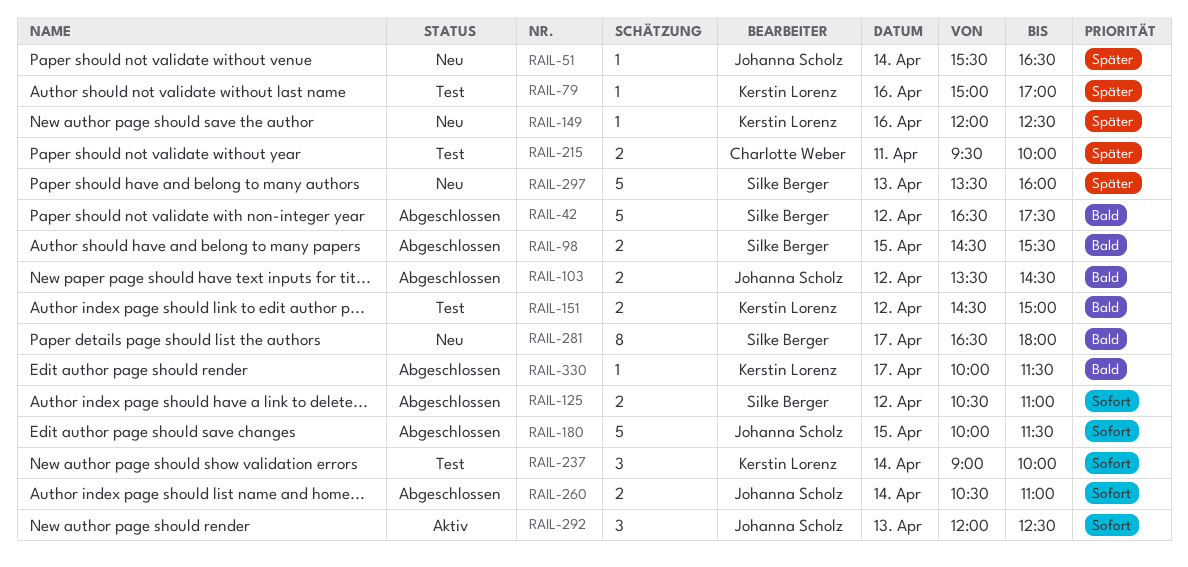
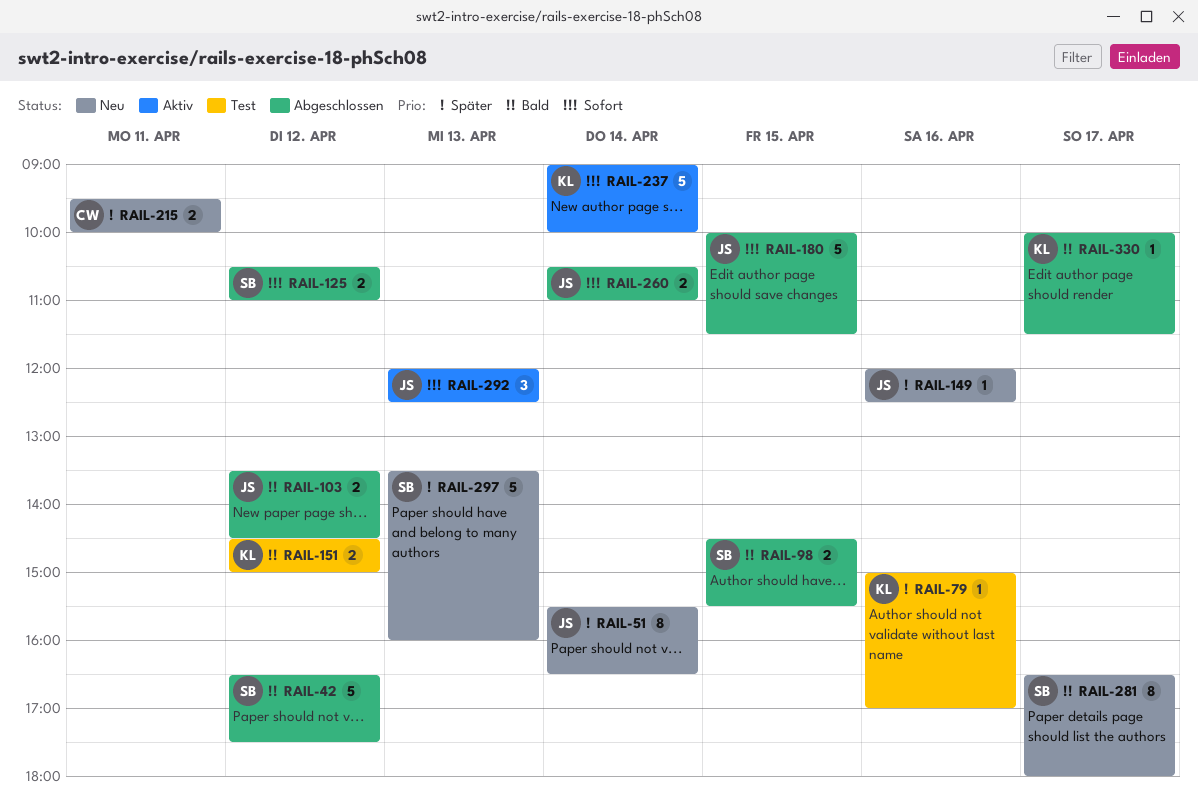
RAIL-51, estimate: 1 -> 8
RAIL-149, owner: Kerstin Lorenz -> Johanna Scholz
RAIL-215, status: Test -> Neu
RAIL-237, status: Test -> Aktiv
RAIL-237, estimate: 3 -> 5

